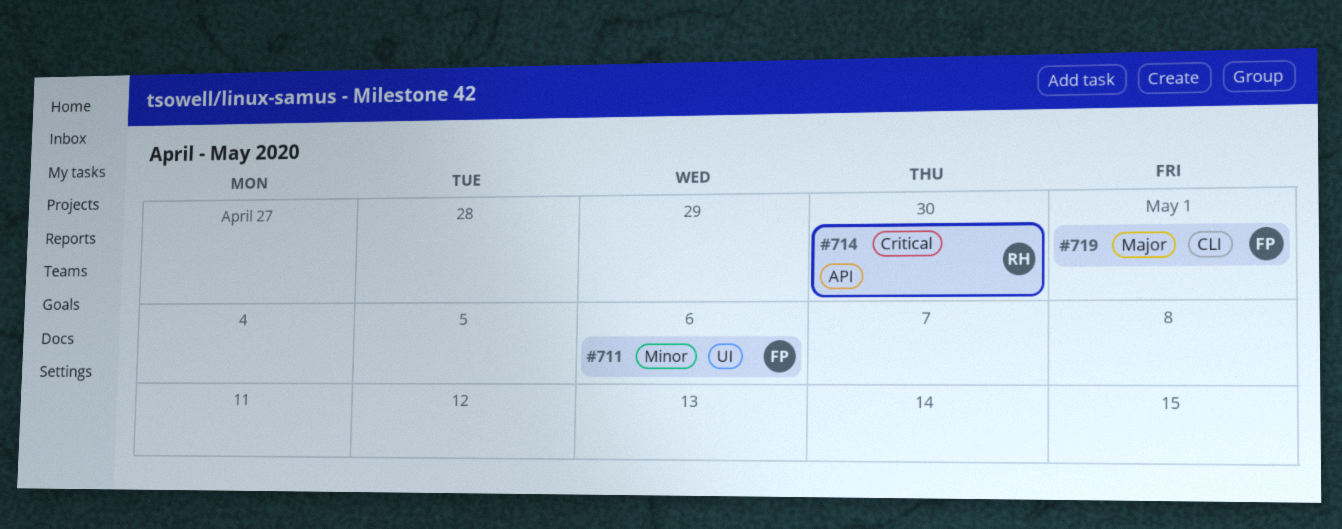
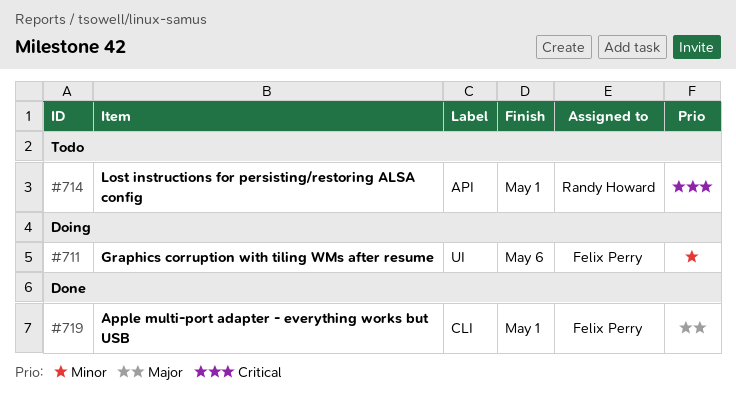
#714, due: Apr 30 -> May 1

